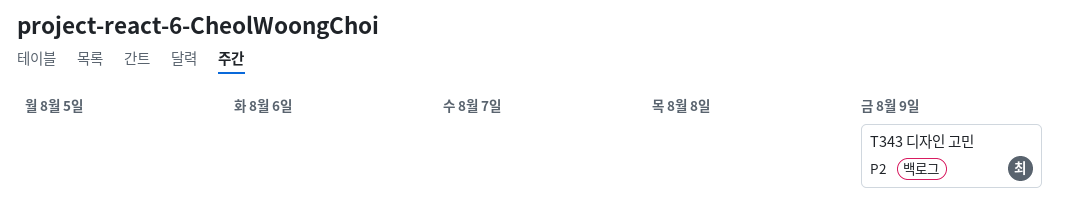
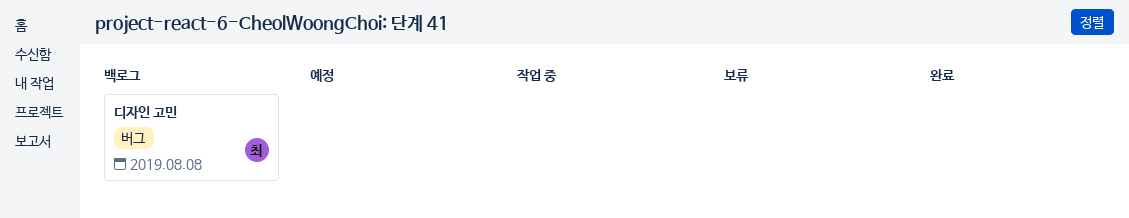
디자인 고민, due: Aug 9 -> Aug 8

